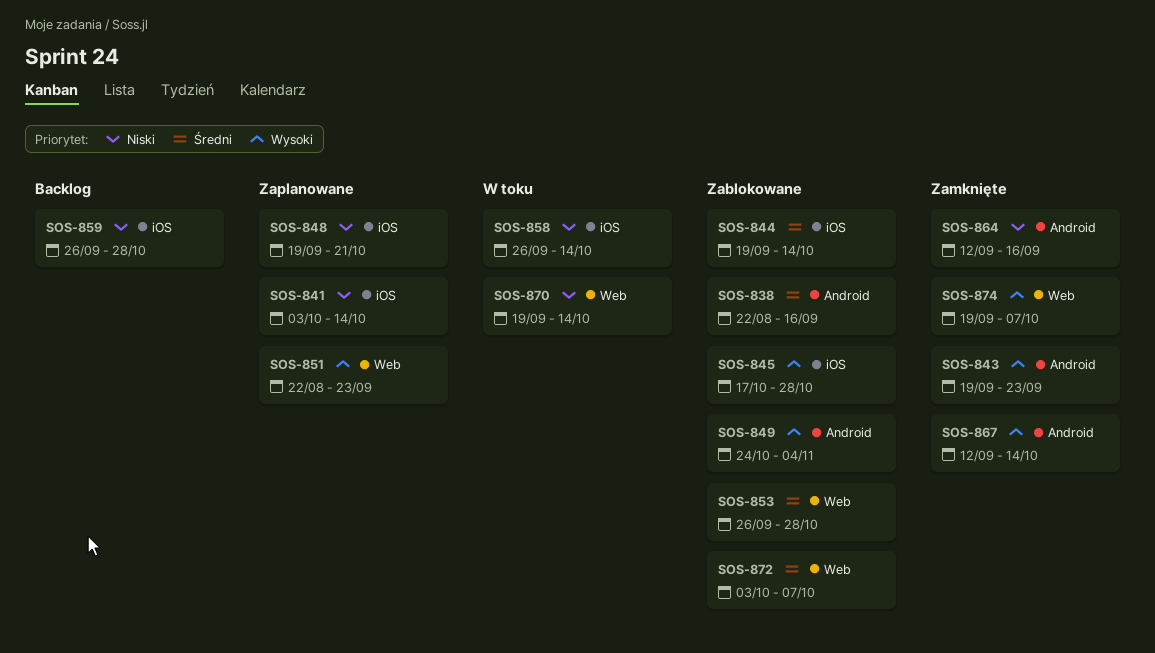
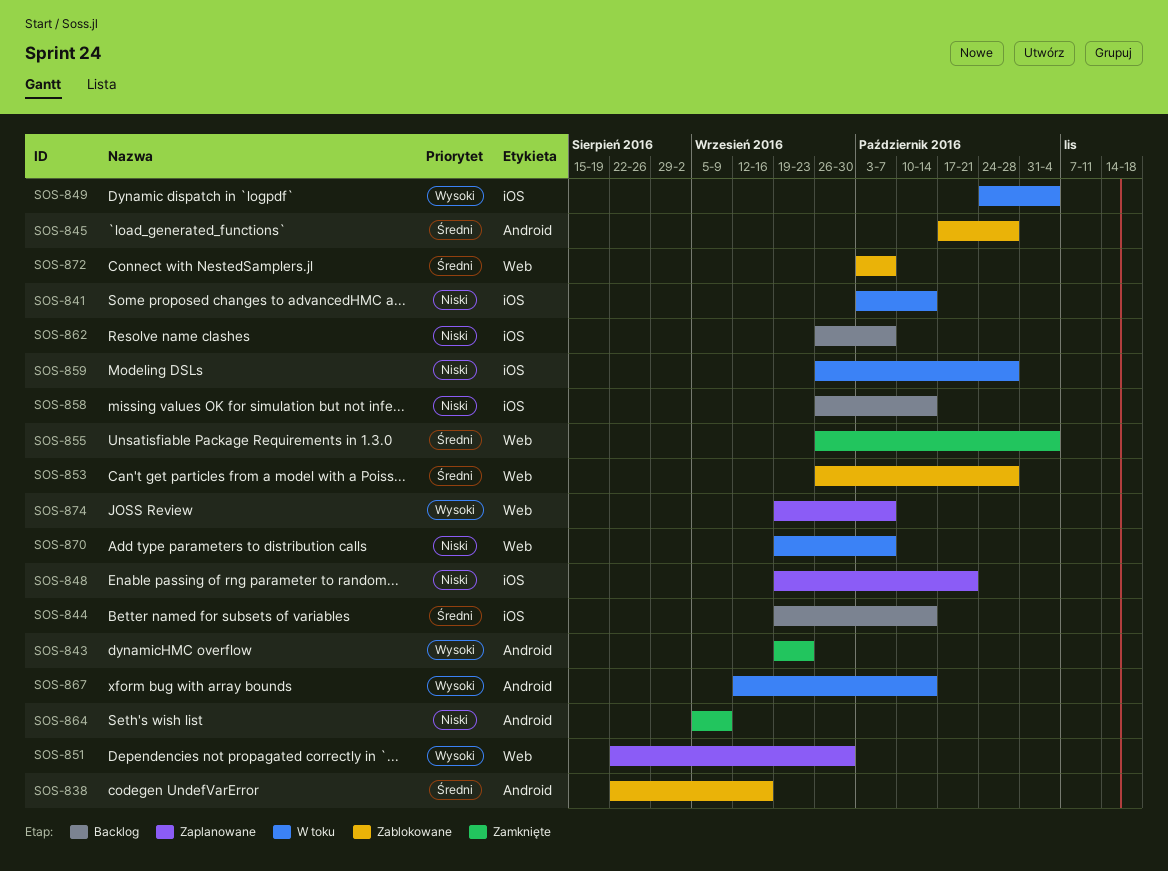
SOS-841, status: Zaplanowane -> W toku
SOS-844, status: Zablokowane -> Backlog
SOS-845, priority: Wysoki -> Średni
SOS-845, label: iOS -> Android
SOS-849, status: Zablokowane -> W toku
SOS-849, label: Android -> iOS
SOS-851, due: Sep 23 -> Sep 30
SOS-855: none -> present
SOS-858, status: W toku -> Backlog
SOS-859, status: Backlog -> W toku
SOS-862: none -> present
SOS-864, start: Sep 12 -> Sep 5
SOS-864, due: Sep 16 -> Sep 9
SOS-867, status: Zamknięte -> W toku
SOS-870, due: Oct 14 -> Oct 7
SOS-874, status: Zamknięte -> Zaplanowane

